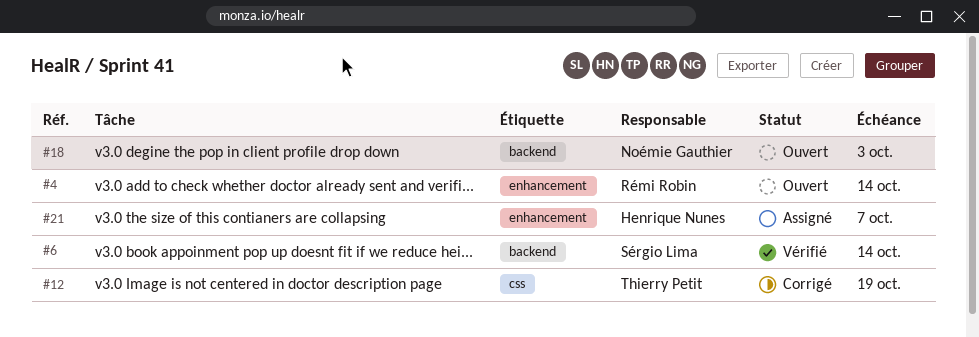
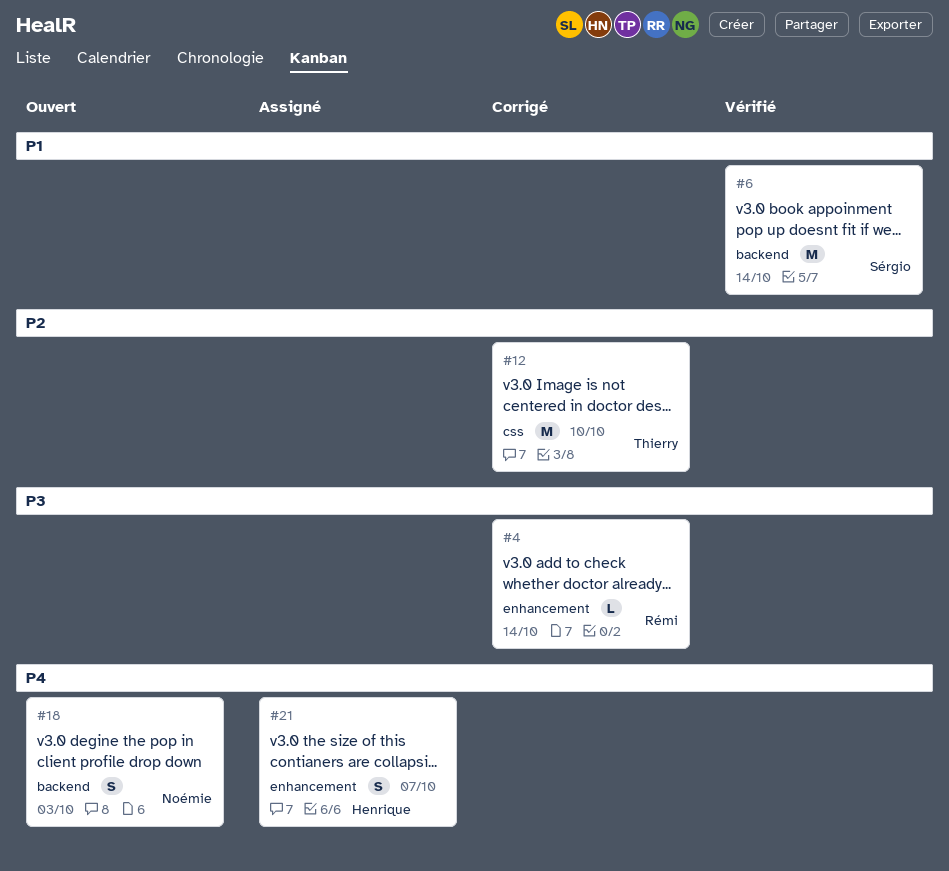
#4, status: Ouvert -> Corrigé
#12, due: Oct 19 -> Oct 10

